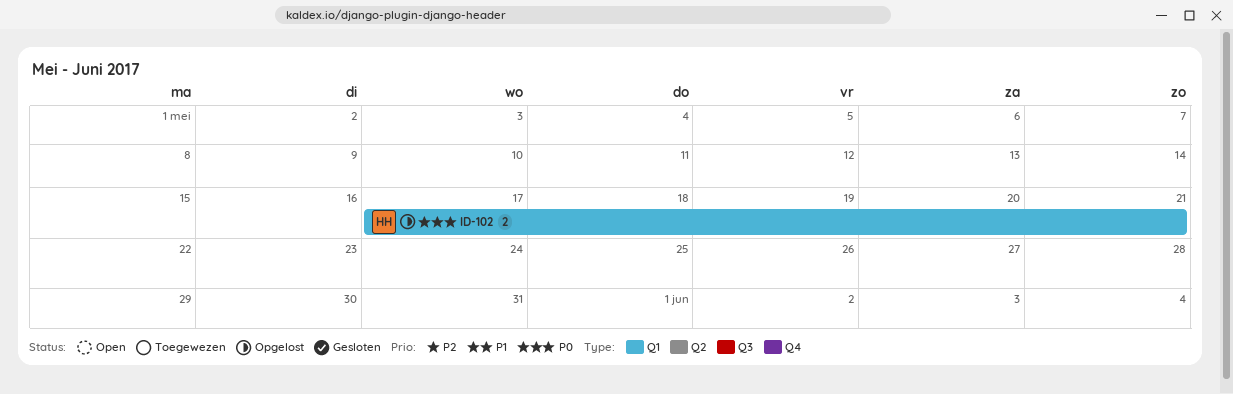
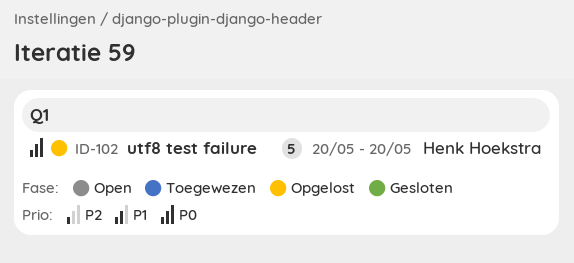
ID-102, estimate: 2 -> 5
ID-102, start: May 17 -> May 20
ID-102, due: May 21 -> May 20

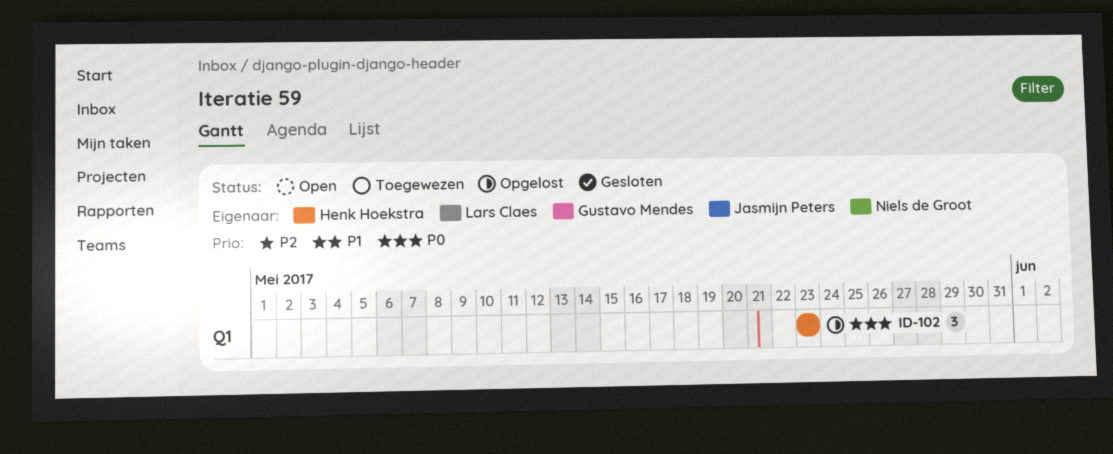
ID-102, estimate: 5 -> 3
ID-102, start: May 20 -> May 23
ID-102, due: May 20 -> May 23

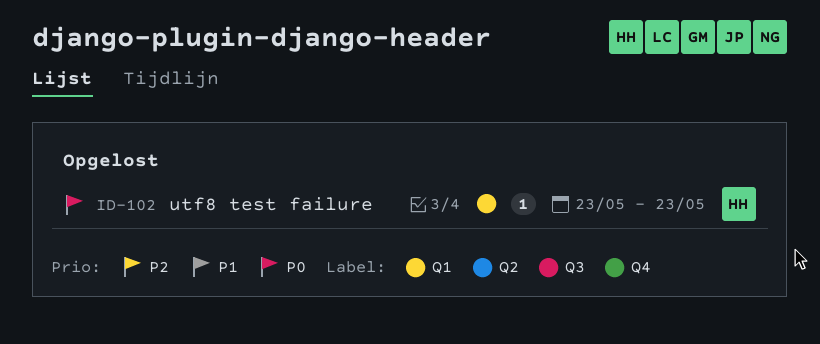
ID-102, estimate: 3 -> 1

